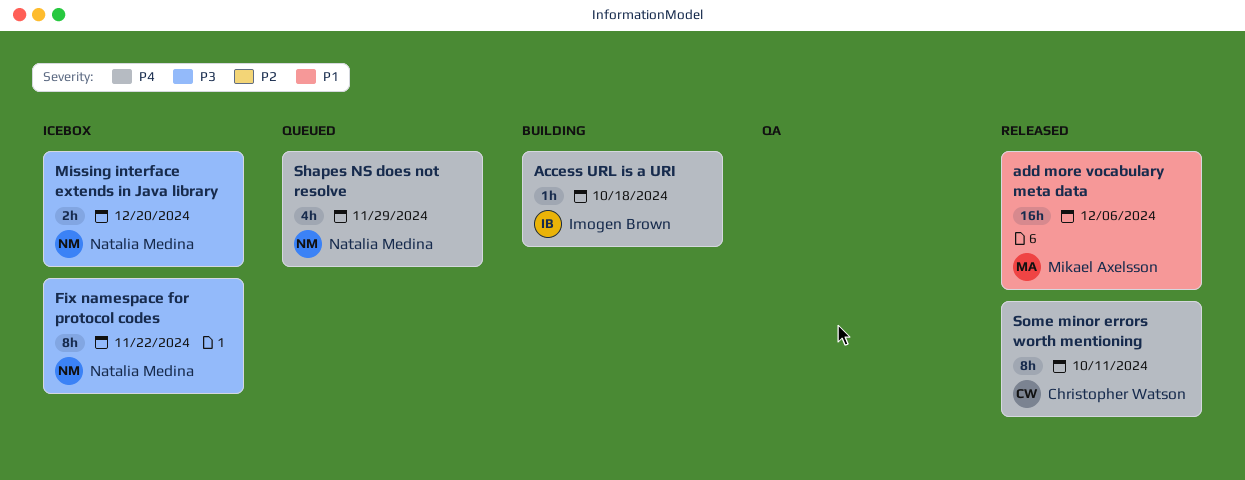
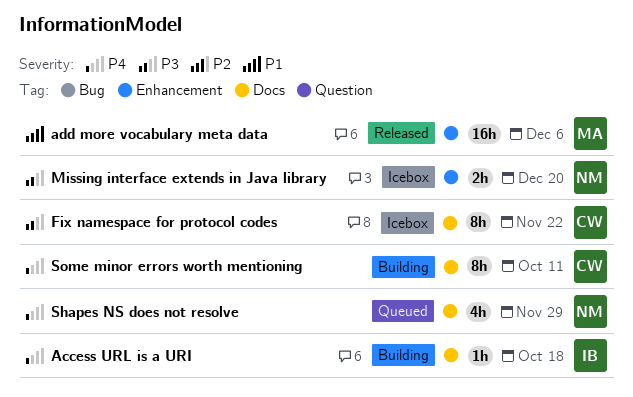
Fix namespace for protocol codes, owner: Natalia Medina -> Christopher Watson
Some minor errors worth mentioning, status: Released -> Building

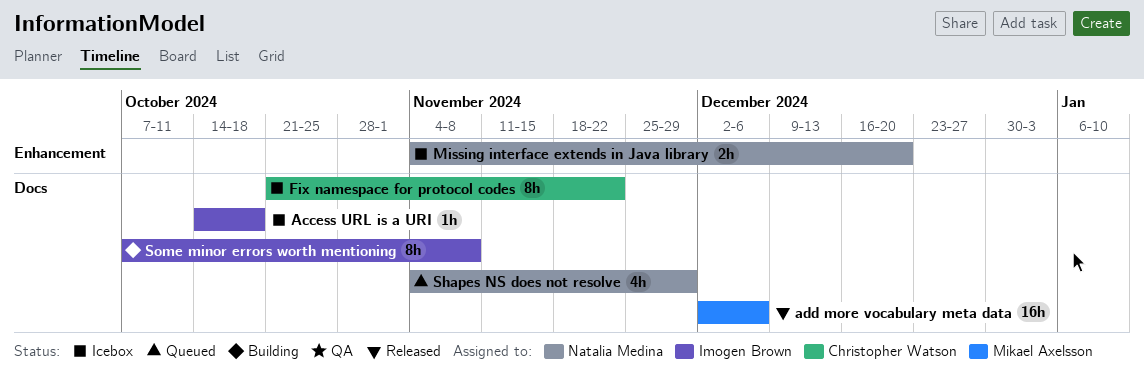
Access URL is a URI, status: Building -> Icebox
add more vocabulary meta data, label: Enhancement -> Docs
Some minor errors worth mentioning, owner: Christopher Watson -> Imogen Brown
Some minor errors worth mentioning, due: Oct 11 -> Nov 8

